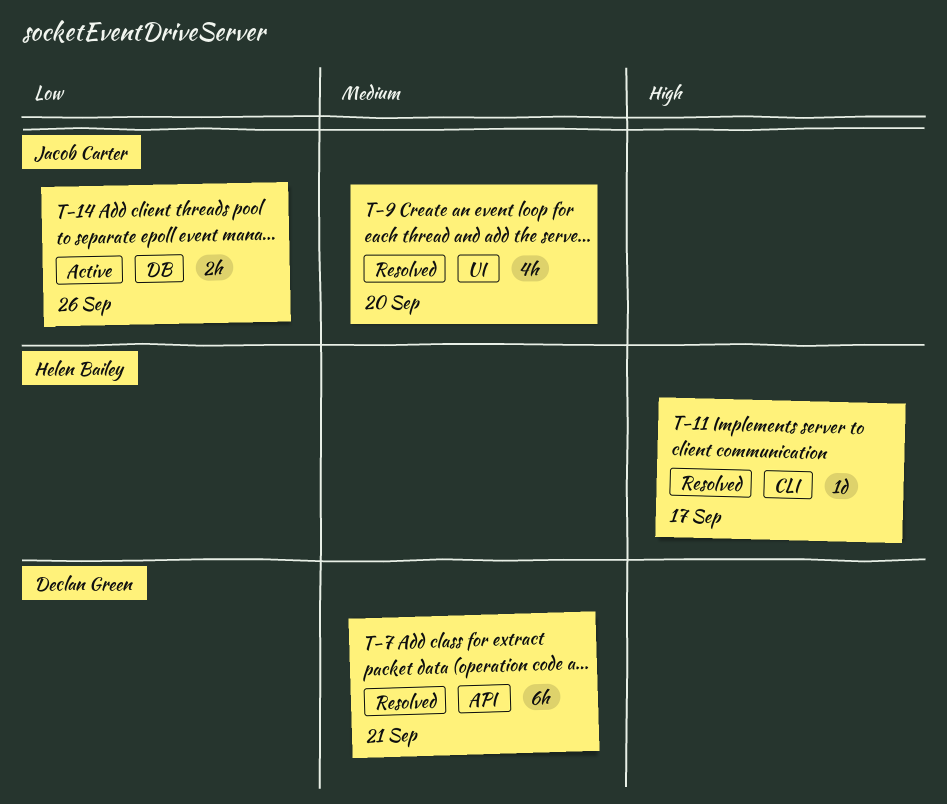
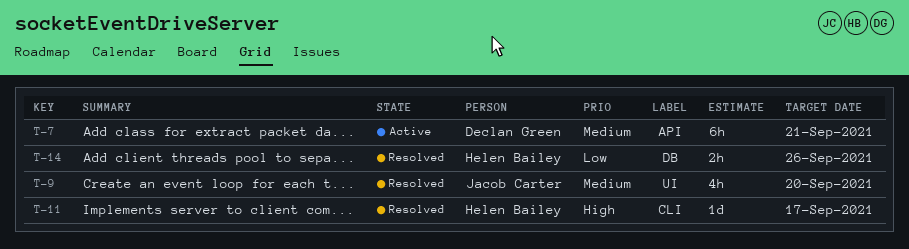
T-7, status: Resolved -> Active
T-14, status: Active -> Resolved
T-14, owner: Jacob Carter -> Helen Bailey

